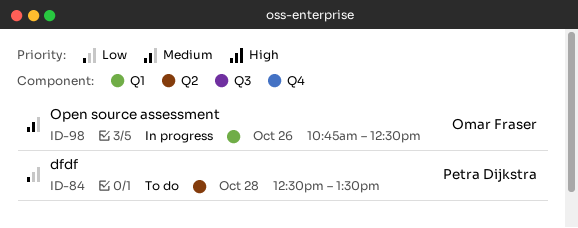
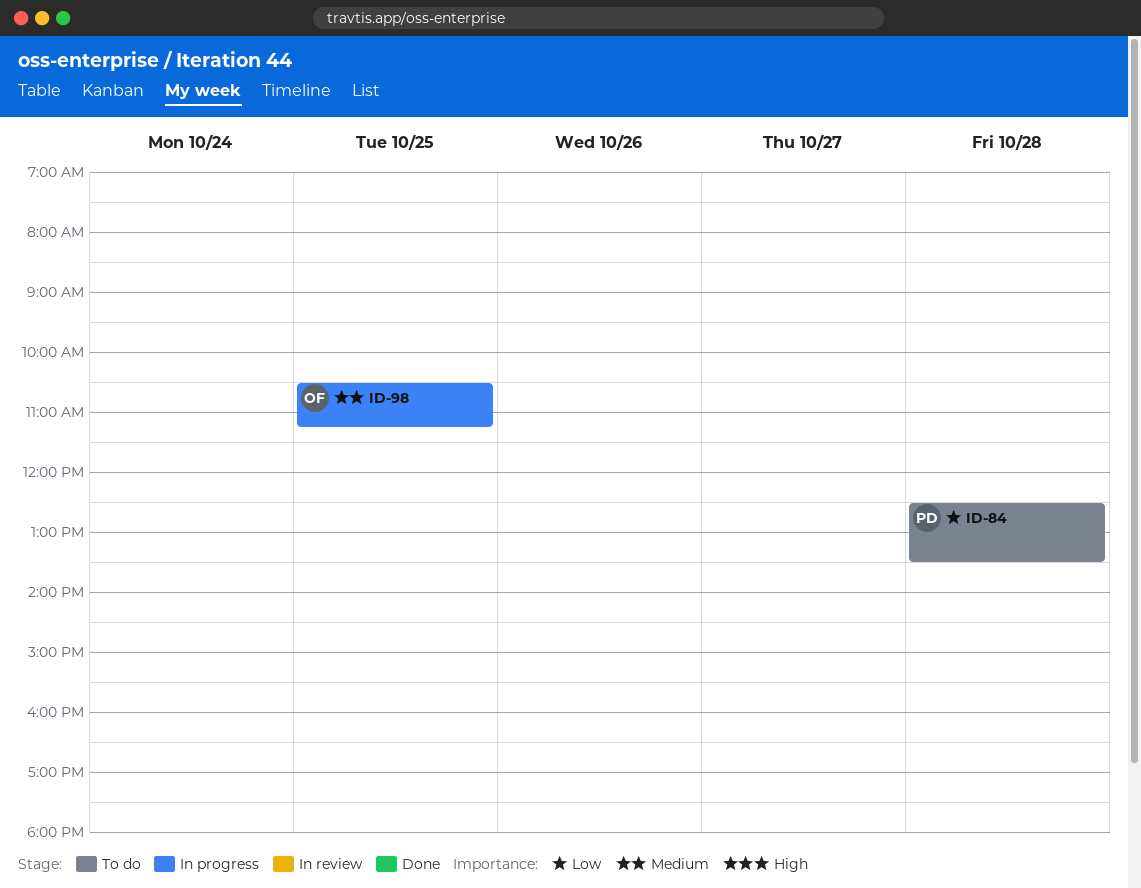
ID-98, day: Oct 26 -> Oct 25
ID-98, begins: 10:45 -> 10:30
ID-98, ends: 12:30 -> 11:15

